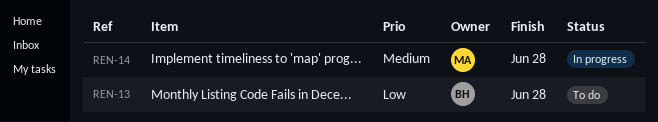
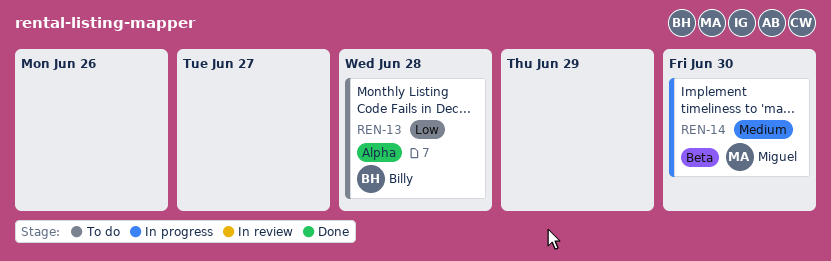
REN-14, due: Jun 28 -> Jun 30

